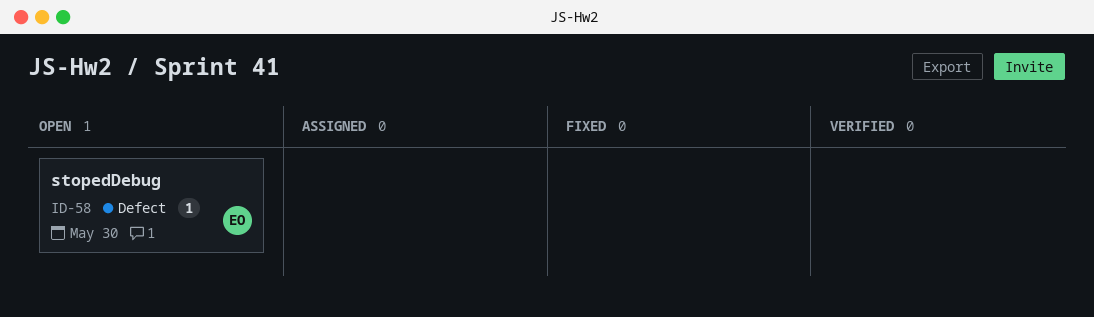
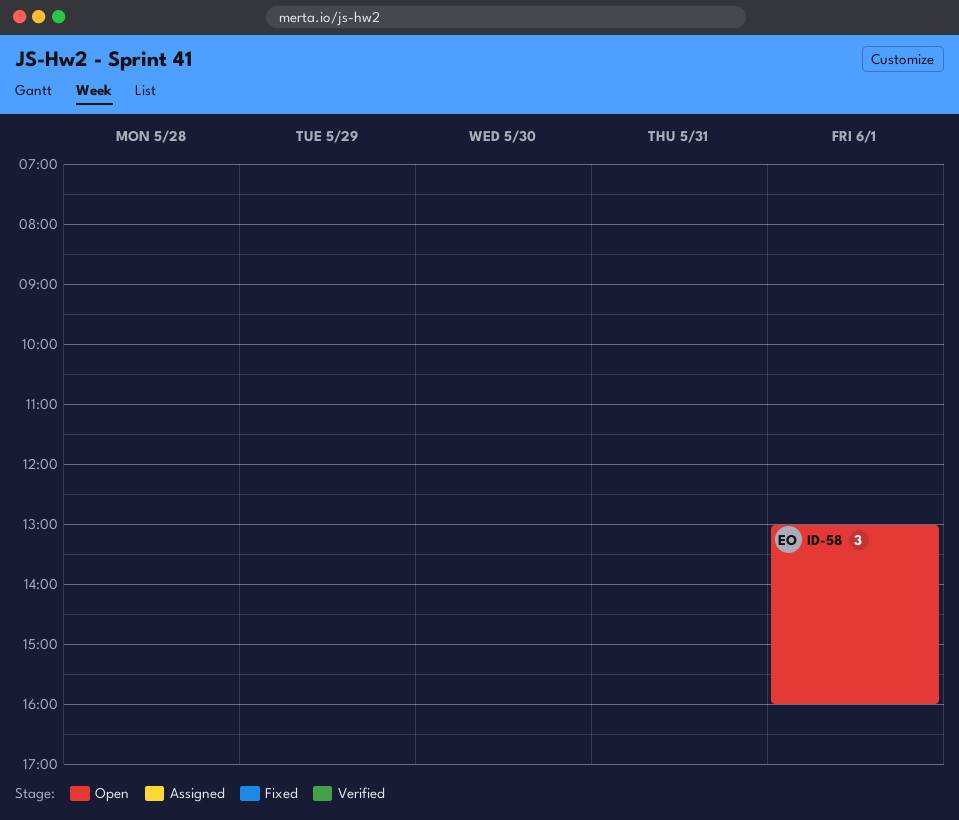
ID-58, estimate: 1 -> 3
ID-58, day: May 30 -> Jun 1

